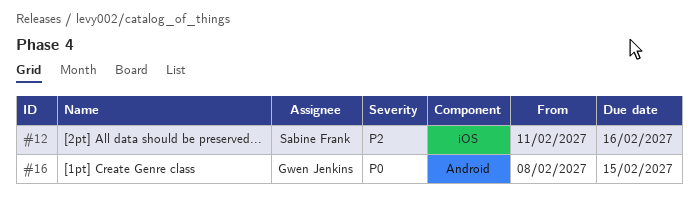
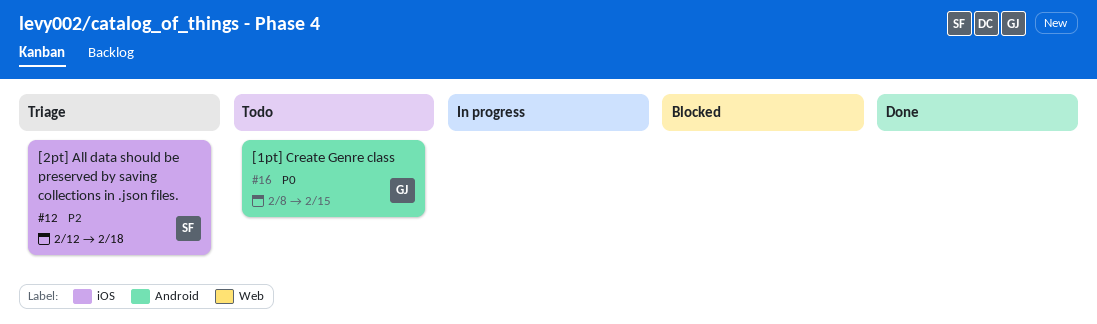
#12, start: Feb 11 -> Feb 12
#12, due: Feb 16 -> Feb 18

